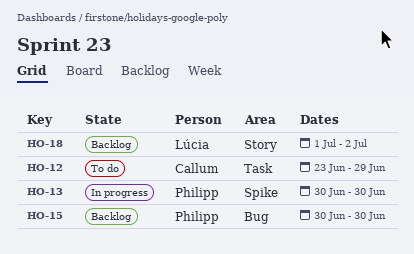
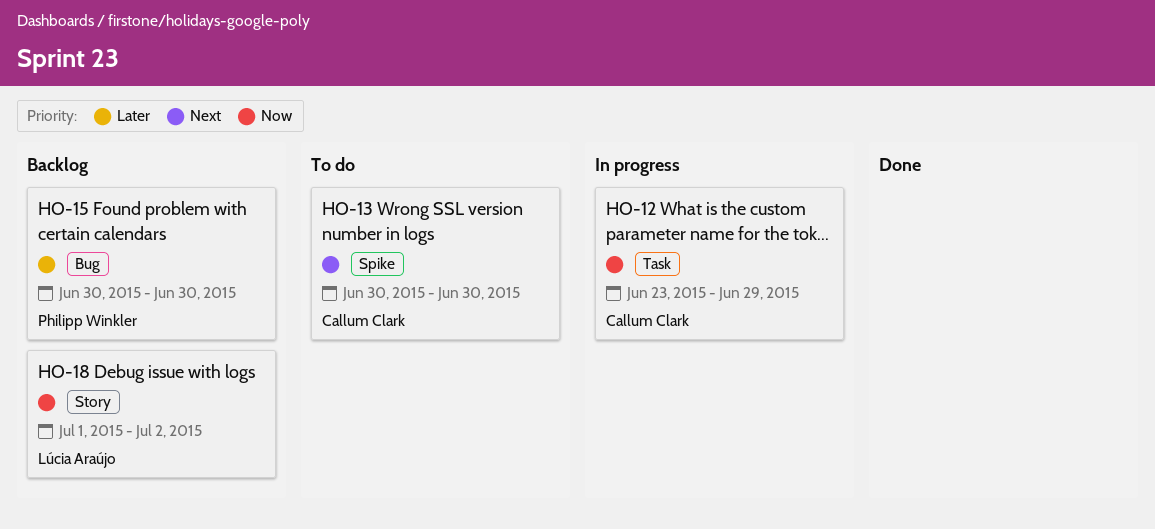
HO-12, status: To do -> In progress
HO-13, status: In progress -> To do
HO-13, owner: Philipp Winkler -> Callum Clark

